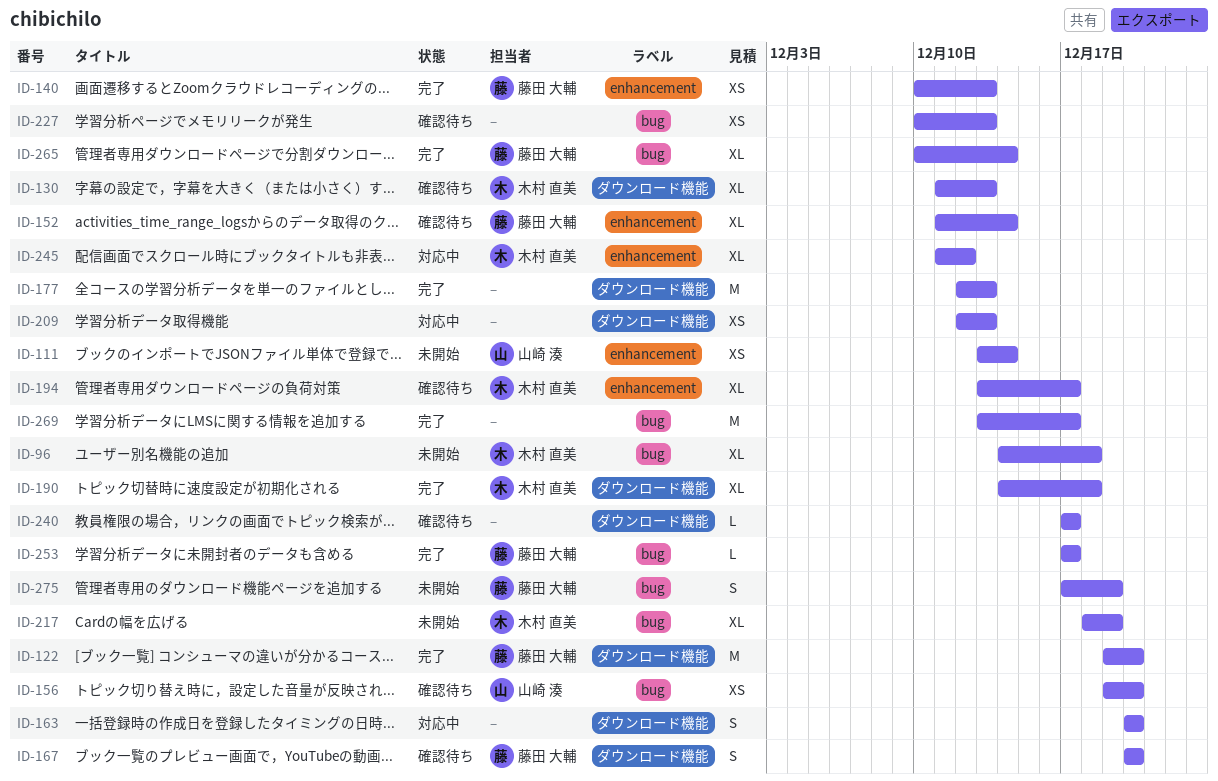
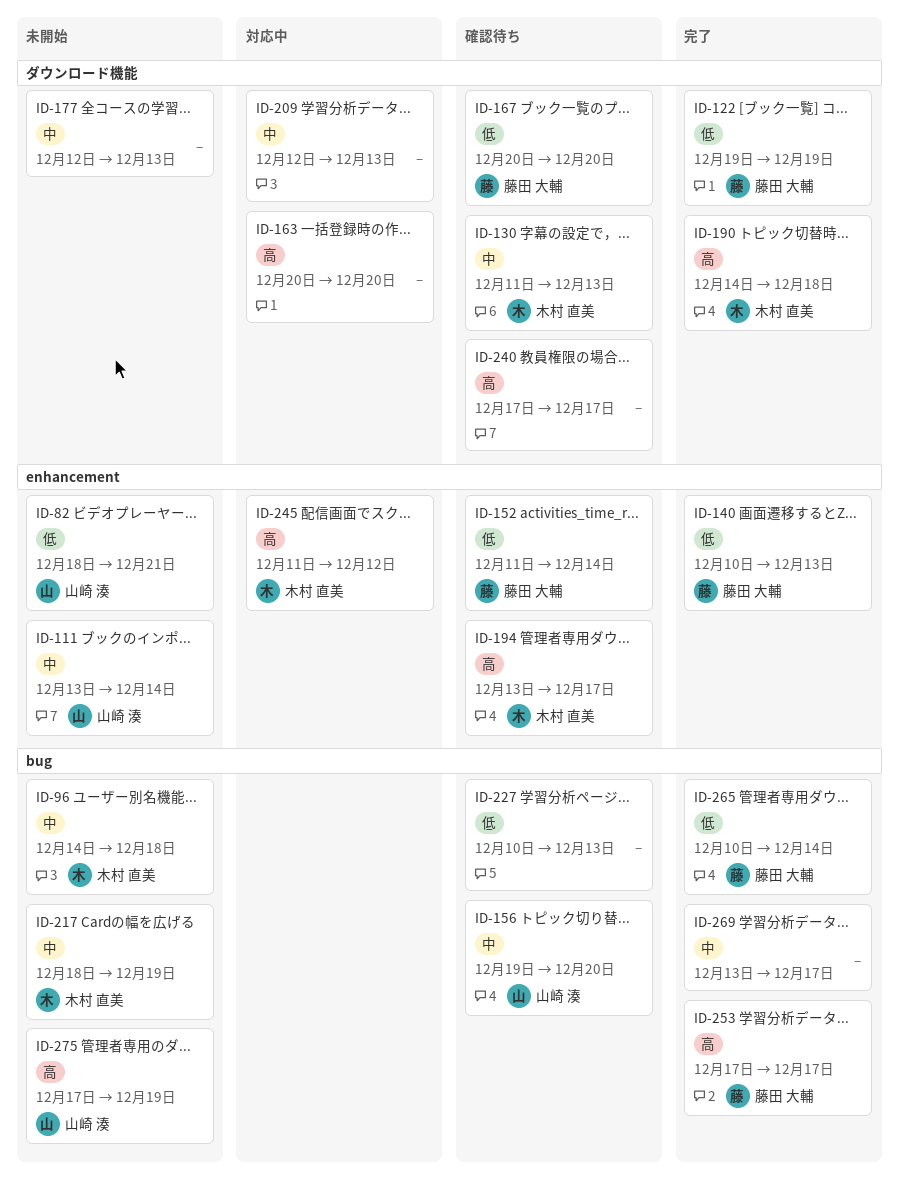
ID-82: none -> present
ID-122, due: Dec 20 -> Dec 19
ID-177, status: 完了 -> 未開始
ID-275, owner: 藤田 大輔 -> 山崎 湊

